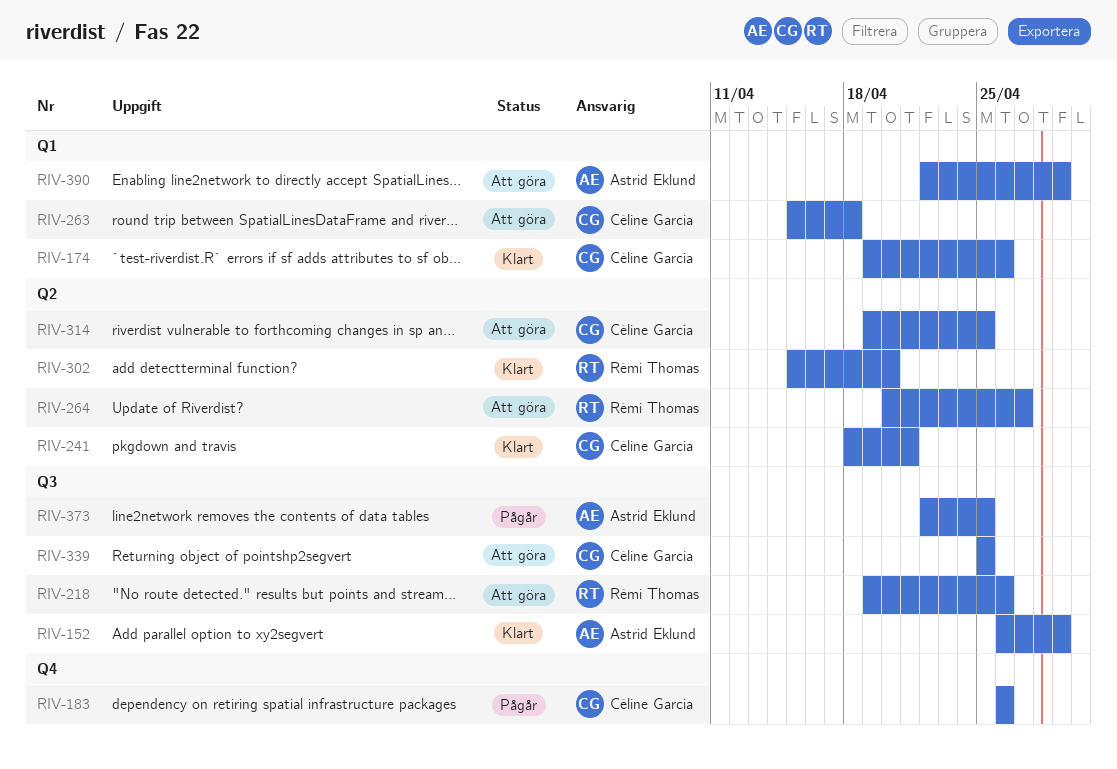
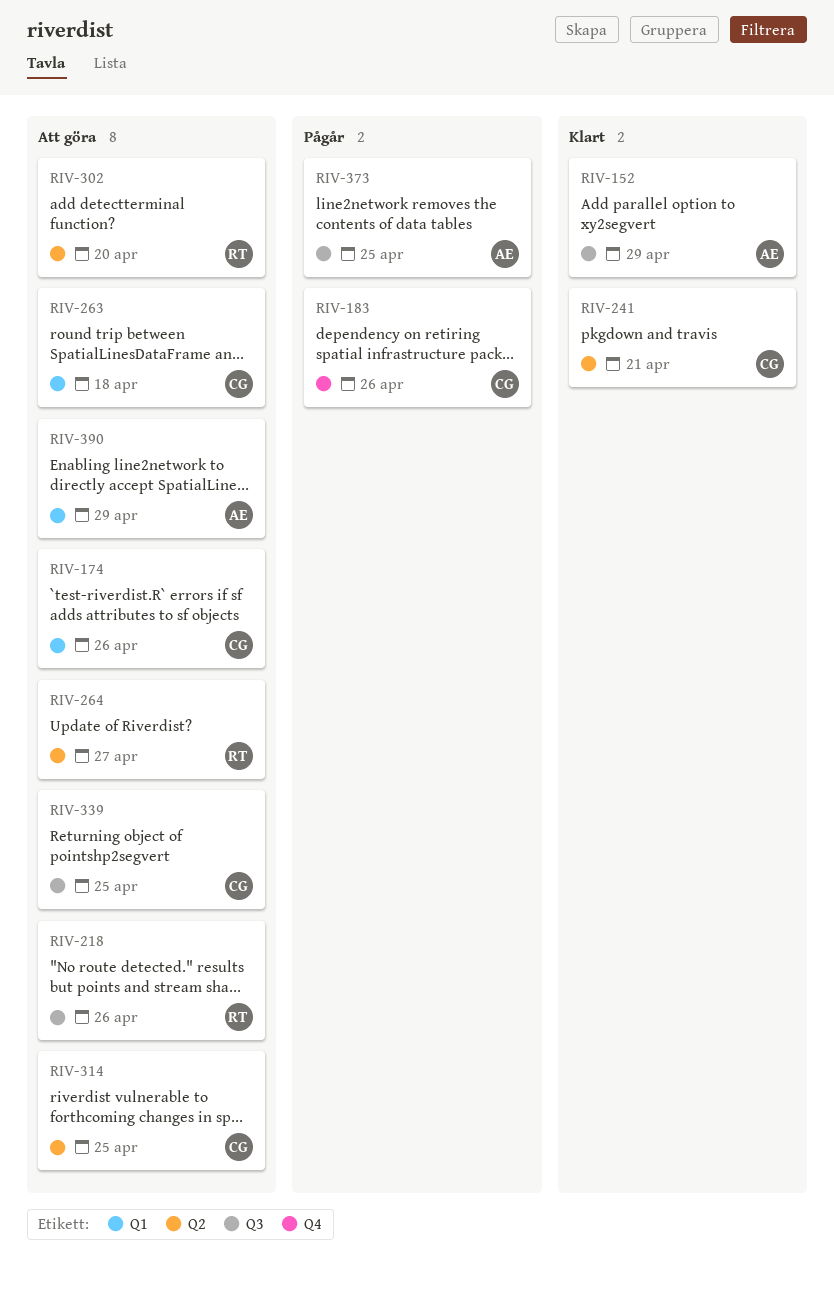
RIV-174, status: Klart -> Att göra
RIV-302, status: Klart -> Att göra

